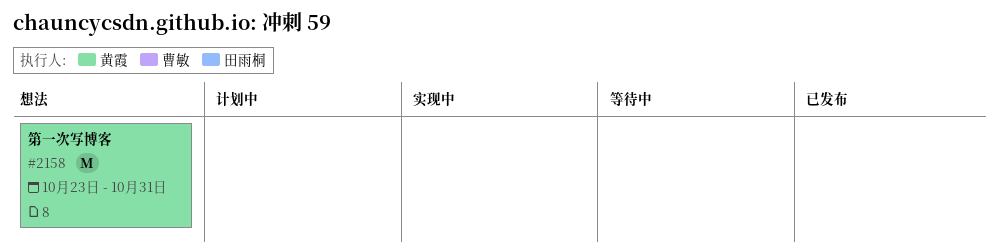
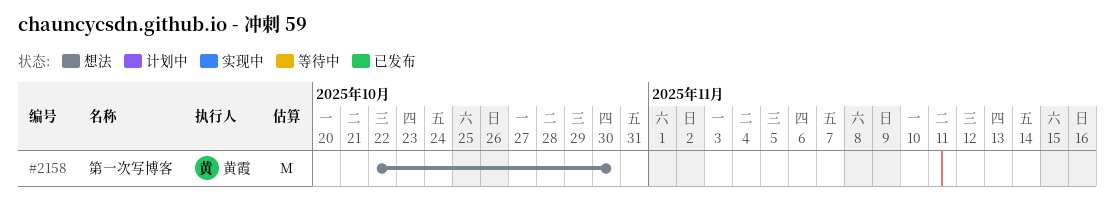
#2158, start: Oct 23 -> Oct 22
#2158, due: Oct 31 -> Oct 30

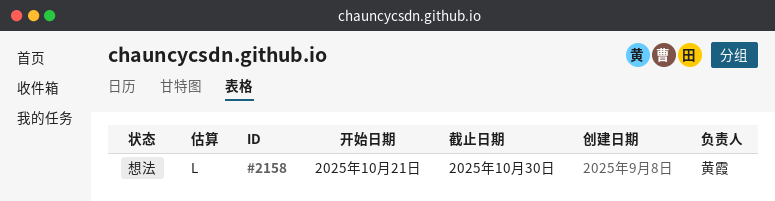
#2158, estimate: M -> L
#2158, start: Oct 22 -> Oct 21

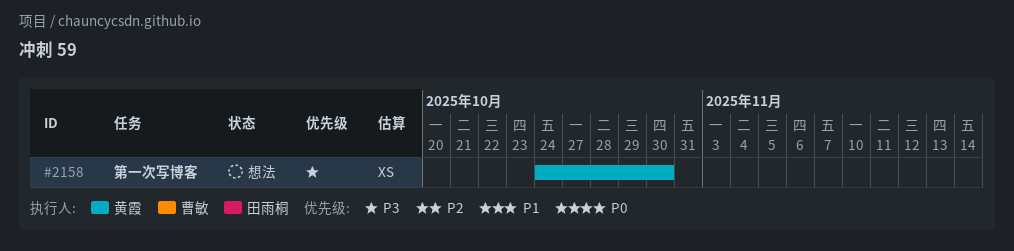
#2158, estimate: L -> XS
#2158, start: Oct 21 -> Oct 24

